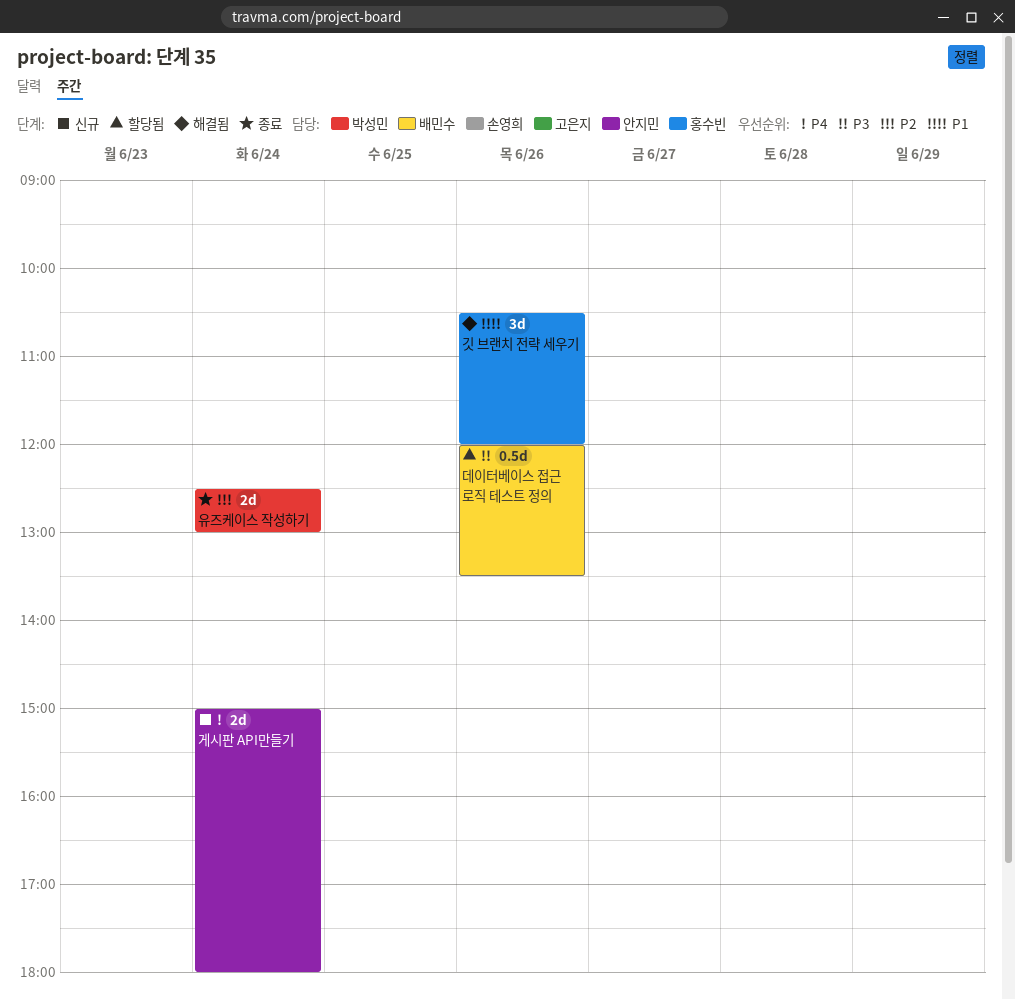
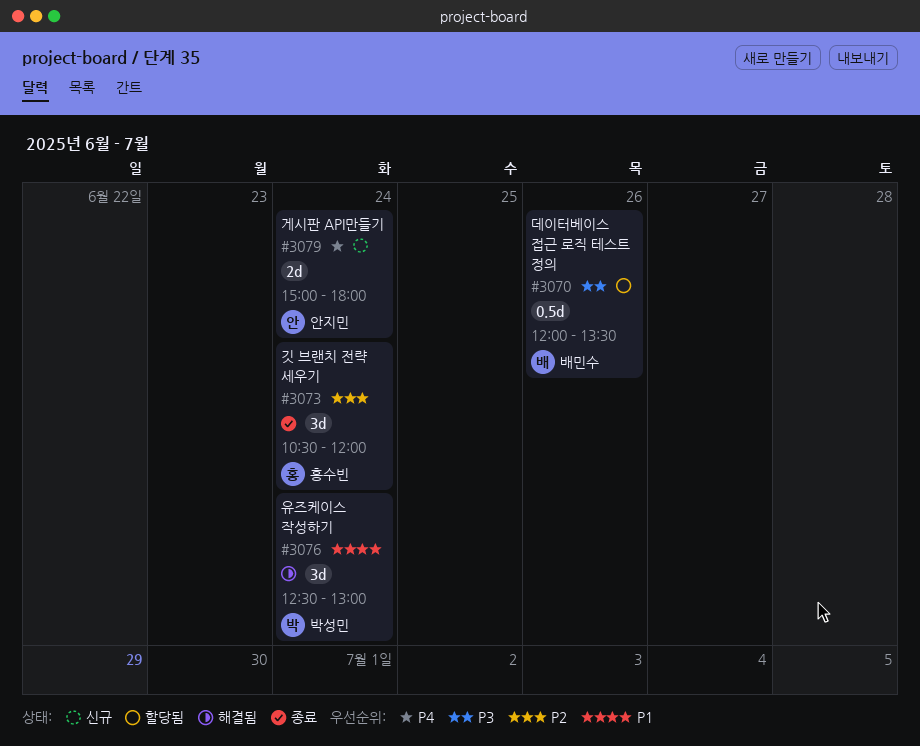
깃 브랜치 전략 세우기, status: 해결됨 -> 종료
깃 브랜치 전략 세우기, priority: P1 -> P2
깃 브랜치 전략 세우기, day: Jun 26 -> Jun 24
유즈케이스 작성하기, status: 종료 -> 해결됨
유즈케이스 작성하기, priority: P2 -> P1
유즈케이스 작성하기, estimate: 2d -> 3d

